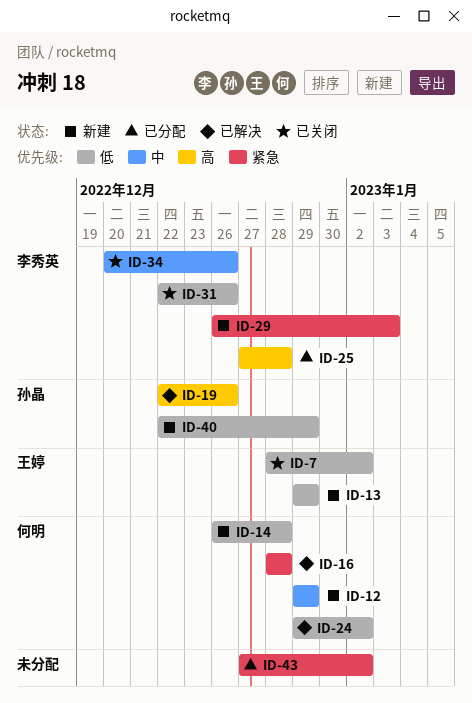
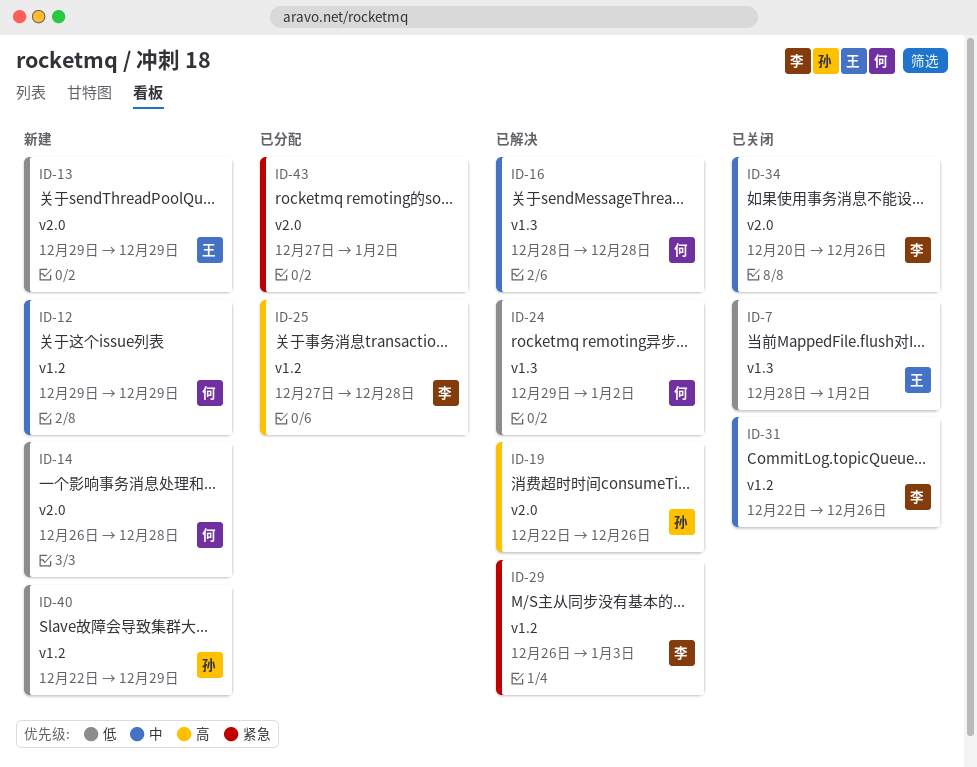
ID-16, priority: 紧急 -> 中
ID-29, status: 新建 -> 已解决
ID-31, priority: 低 -> 中

